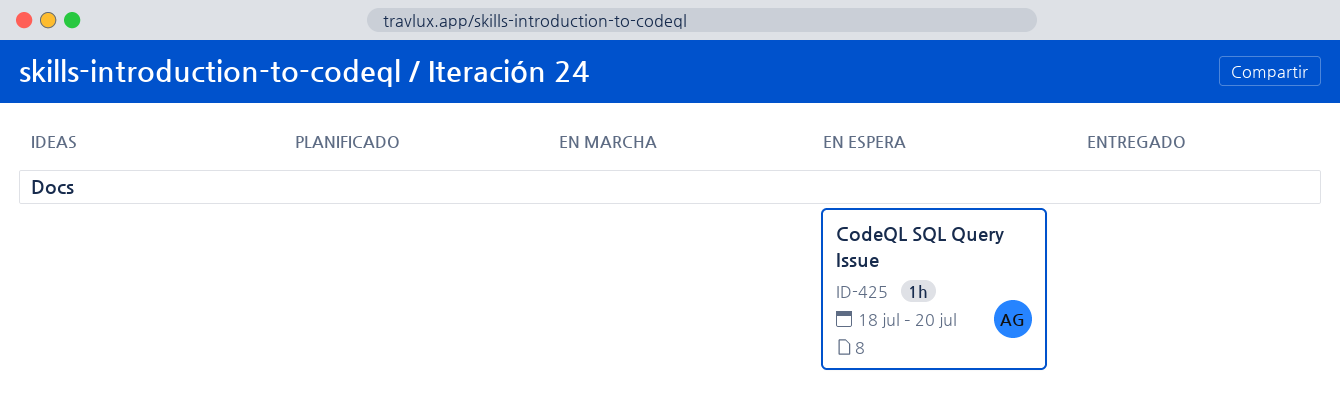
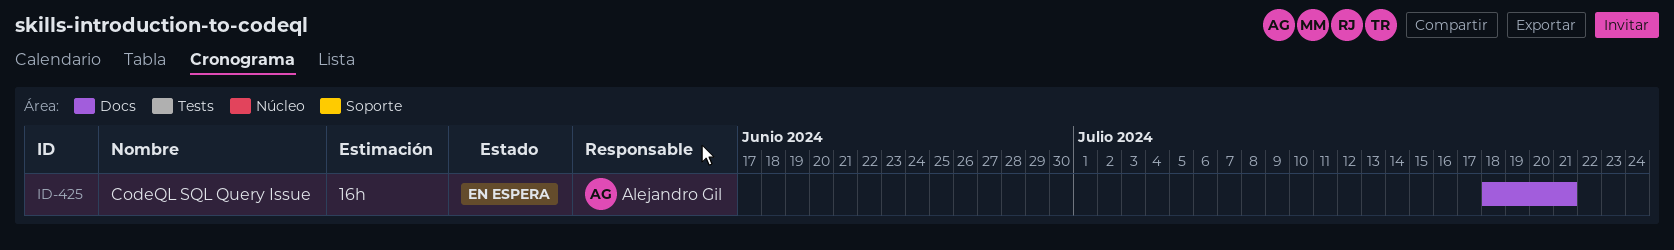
ID-425, estimate: 1h -> 16h
ID-425, due: Jul 20 -> Jul 21

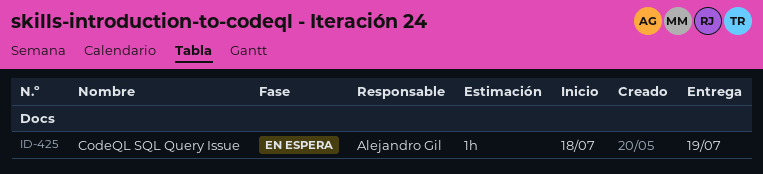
ID-425, estimate: 16h -> 1h
ID-425, due: Jul 21 -> Jul 19

